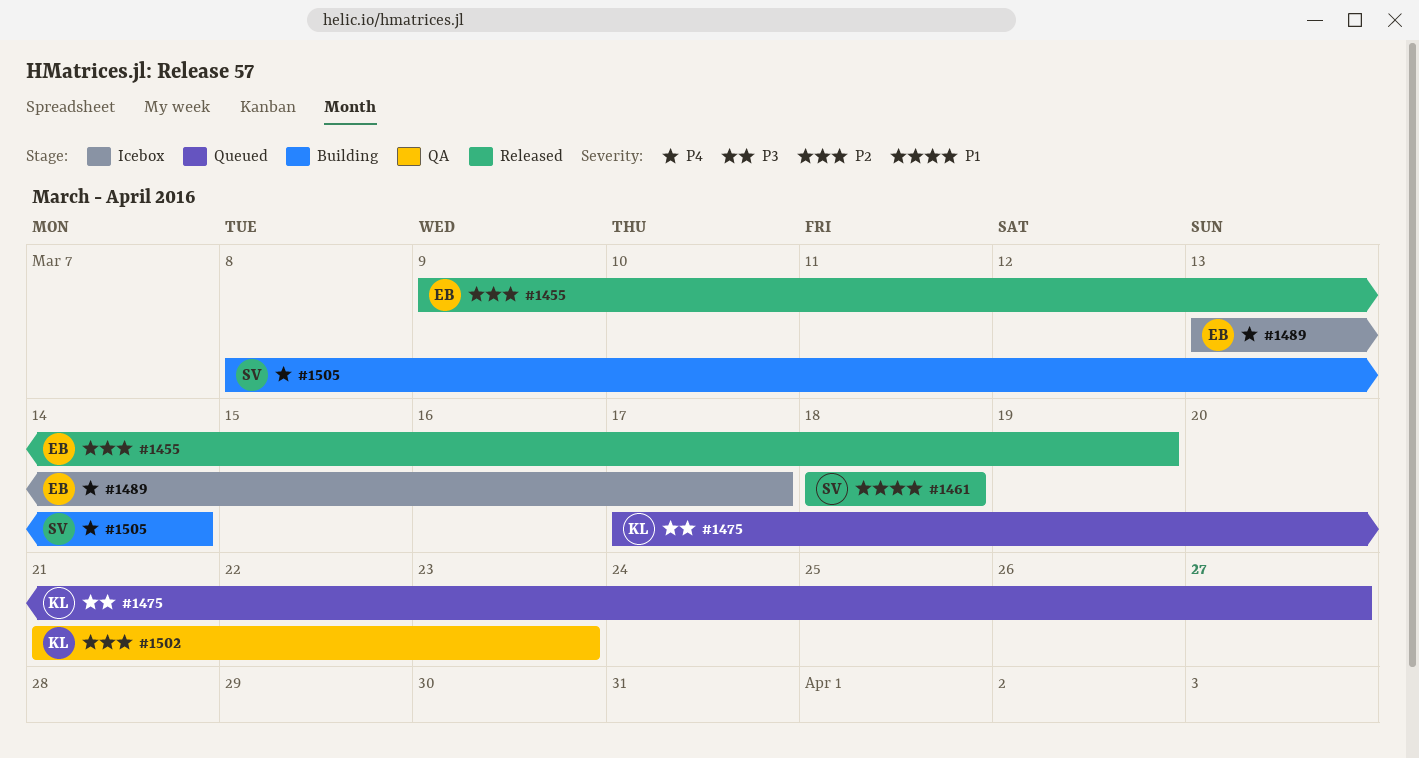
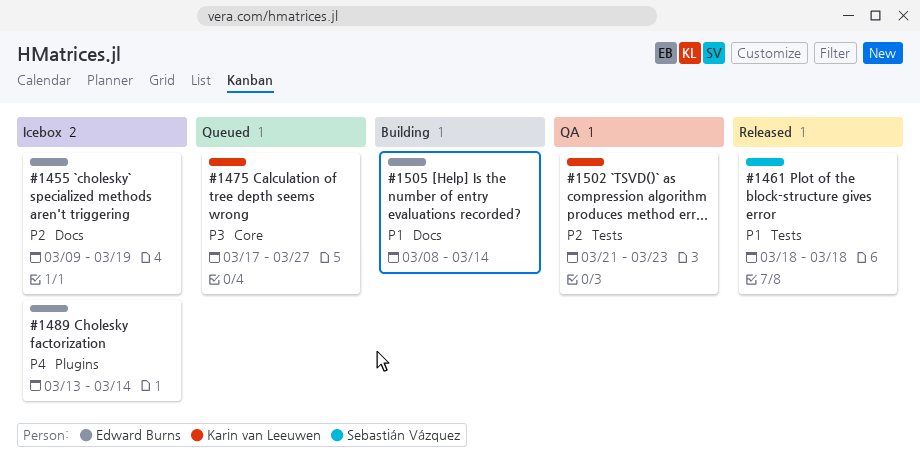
#1455, status: Released -> Icebox
#1489, due: Mar 17 -> Mar 14
#1505, owner: Sebastián Vázquez -> Edward Burns
#1505, priority: P4 -> P1

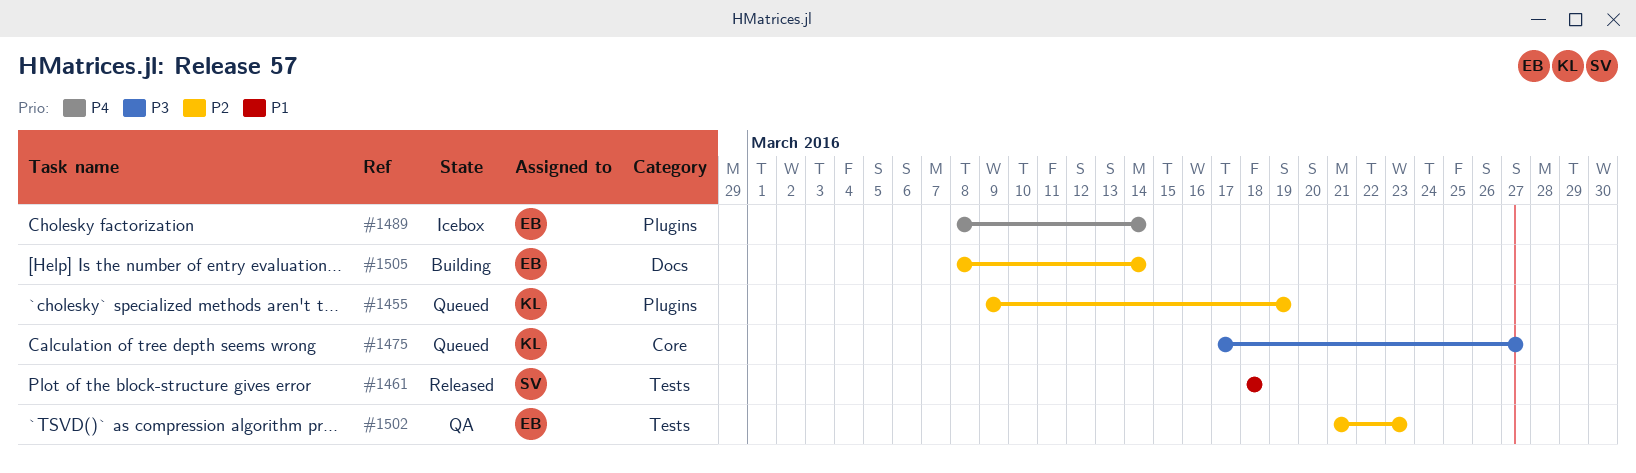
#1455, status: Icebox -> Queued
#1455, owner: Edward Burns -> Karin van Leeuwen
#1455, label: Docs -> Plugins
#1489, start: Mar 13 -> Mar 8
#1502, owner: Karin van Leeuwen -> Edward Burns
#1505, priority: P1 -> P2

